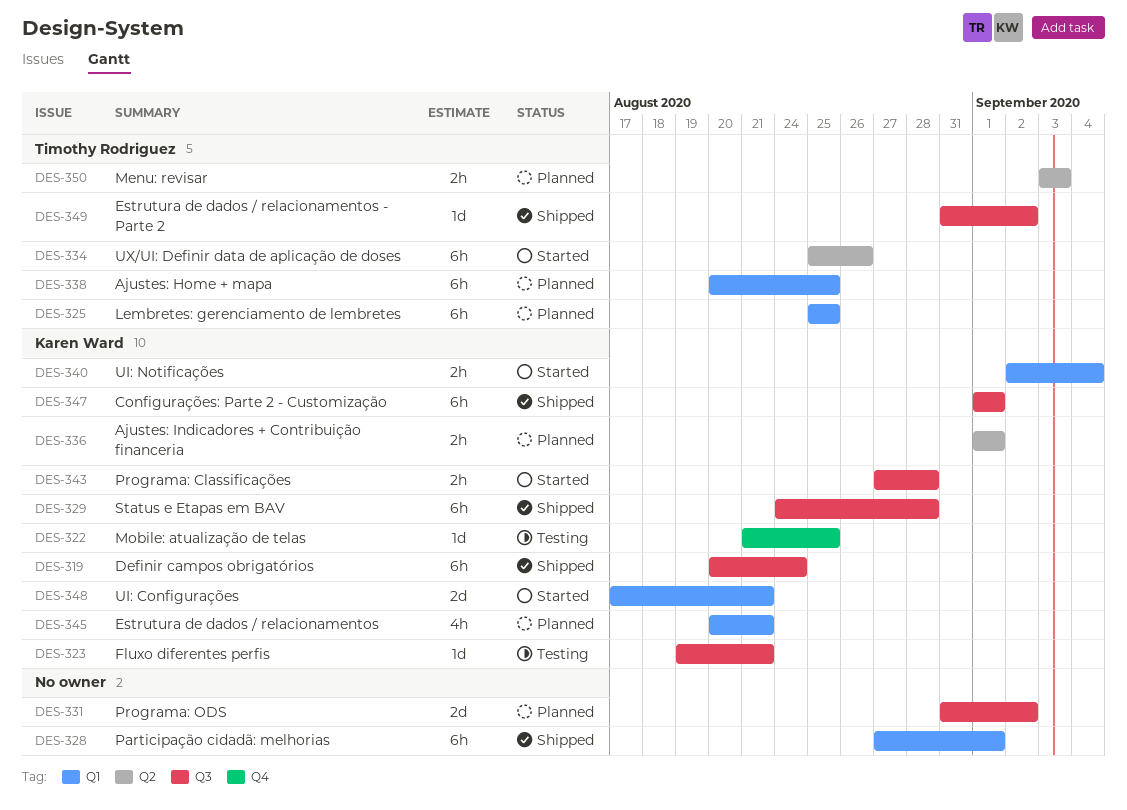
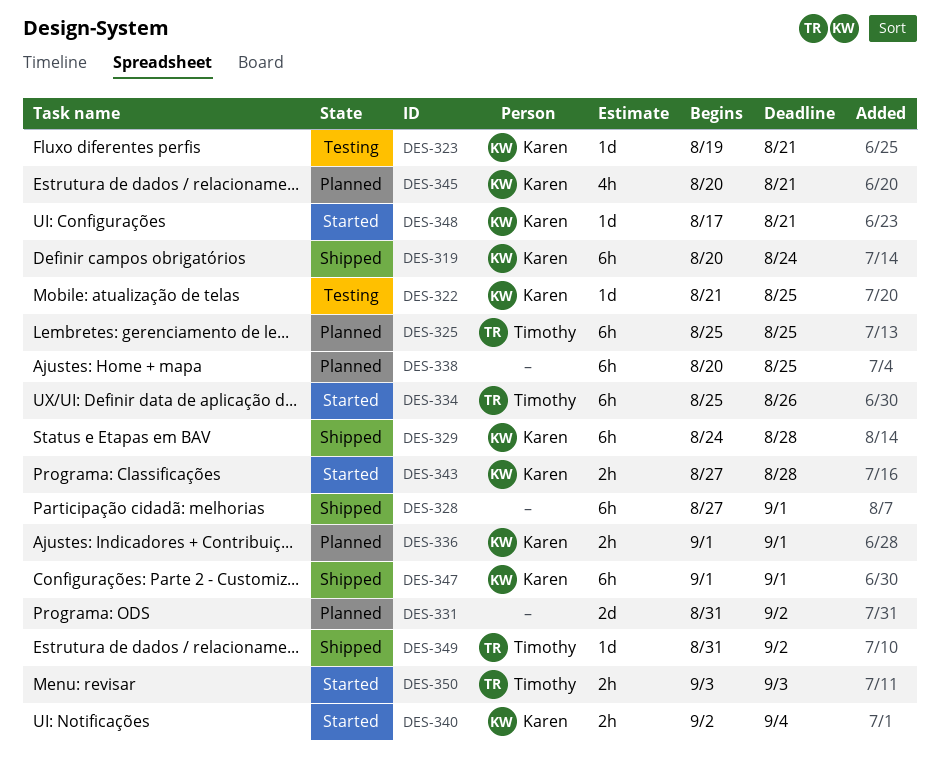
DES-338, owner: Timothy Rodriguez -> none
DES-348, estimate: 2d -> 1d
DES-350, status: Planned -> Started

